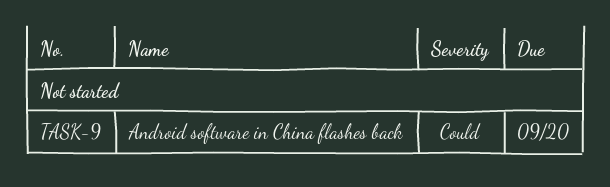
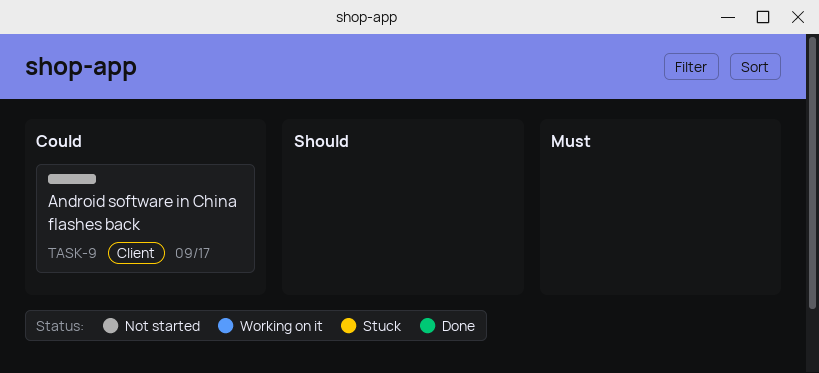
TASK-9, due: Sep 20 -> Sep 17

